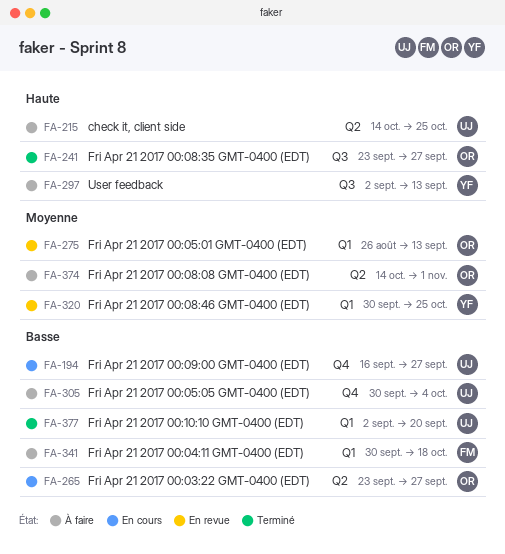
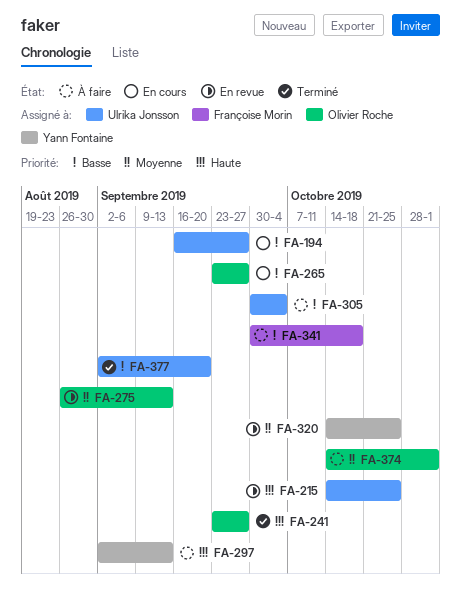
FA-215, status: À faire -> En revue
FA-320, start: Sep 30 -> Oct 14

